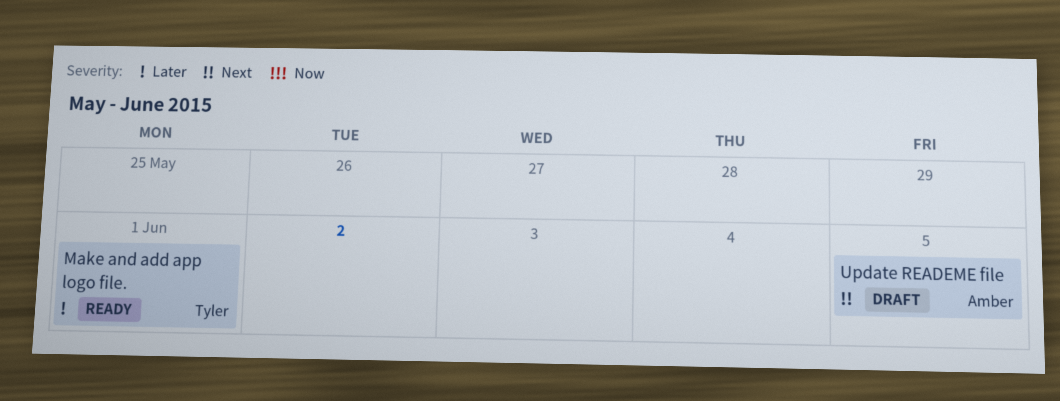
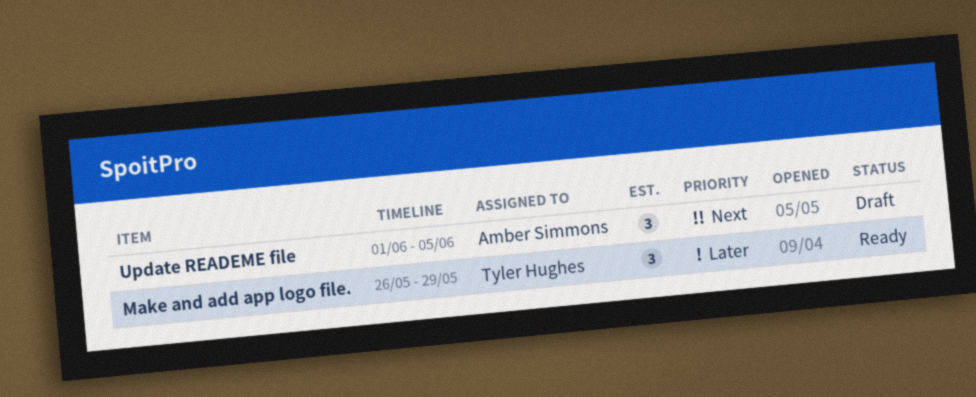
Make and add app logo file., due: Jun 1 -> May 29

